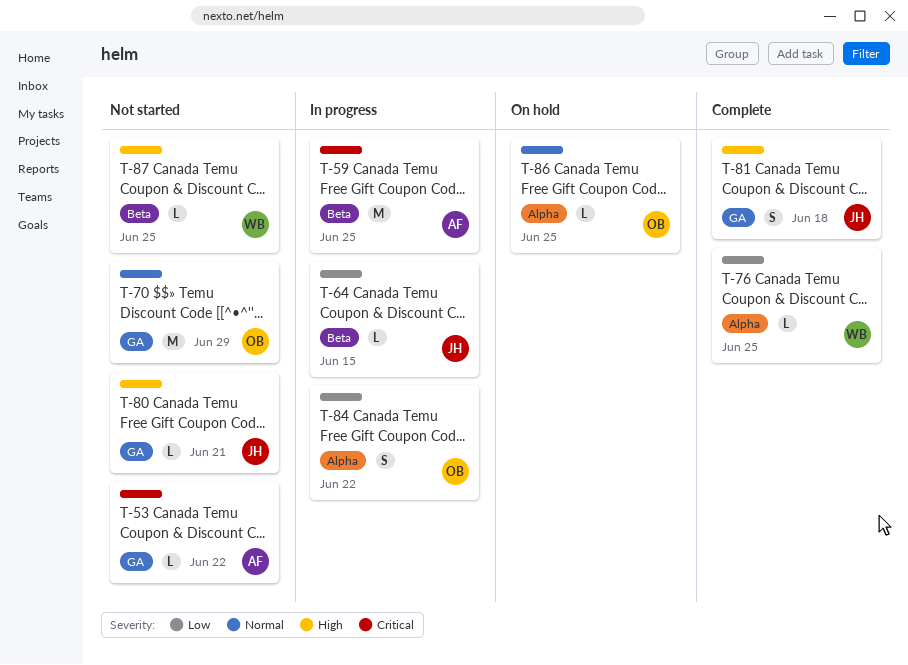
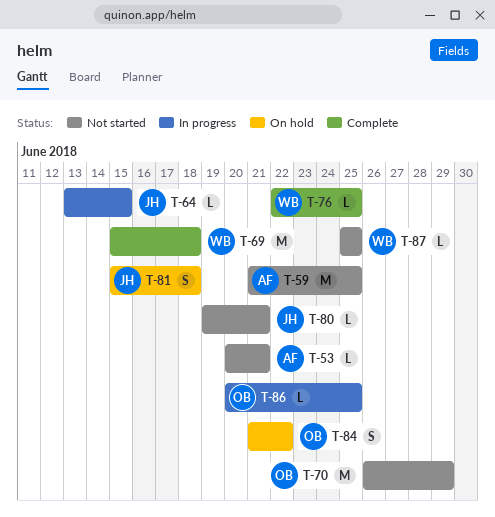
T-53, due: Jun 22 -> Jun 21
T-59, status: In progress -> Not started
T-69: none -> present
T-81, status: Complete -> On hold
T-84, status: In progress -> On hold
T-86, status: On hold -> In progress

